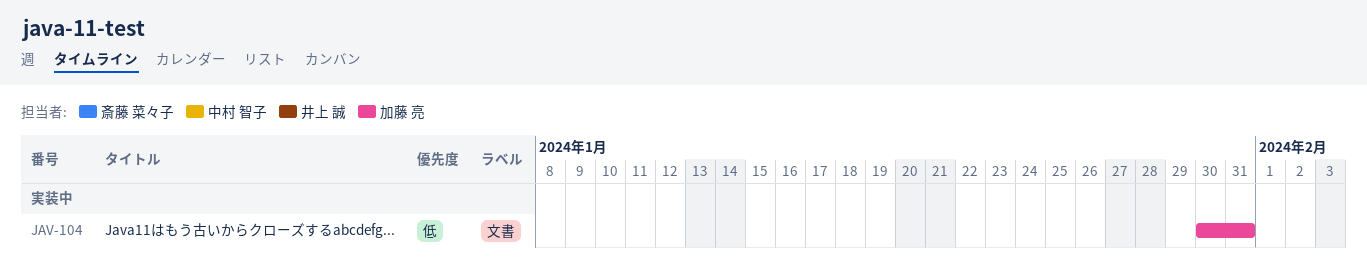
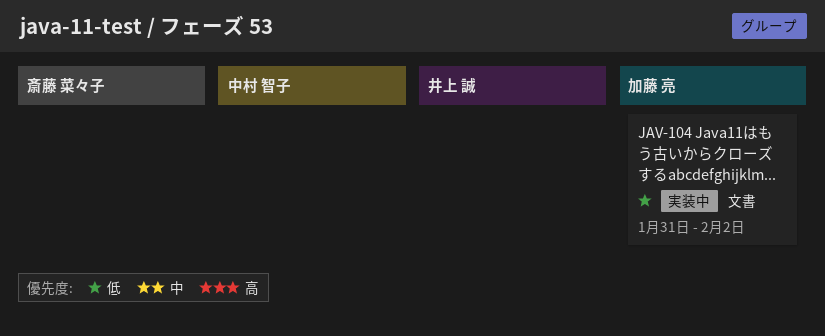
JAV-104, start: Jan 30 -> Jan 31
JAV-104, due: Jan 31 -> Feb 2

